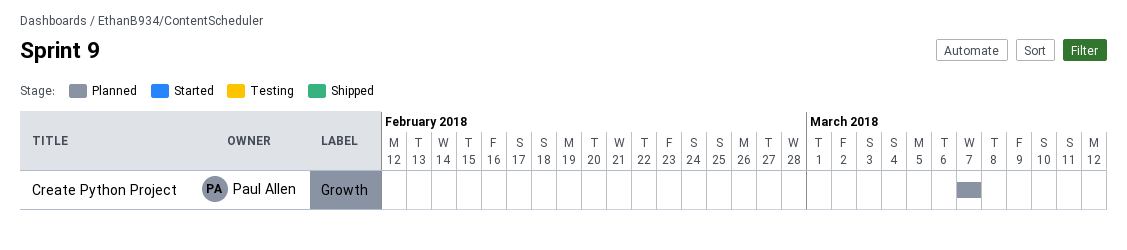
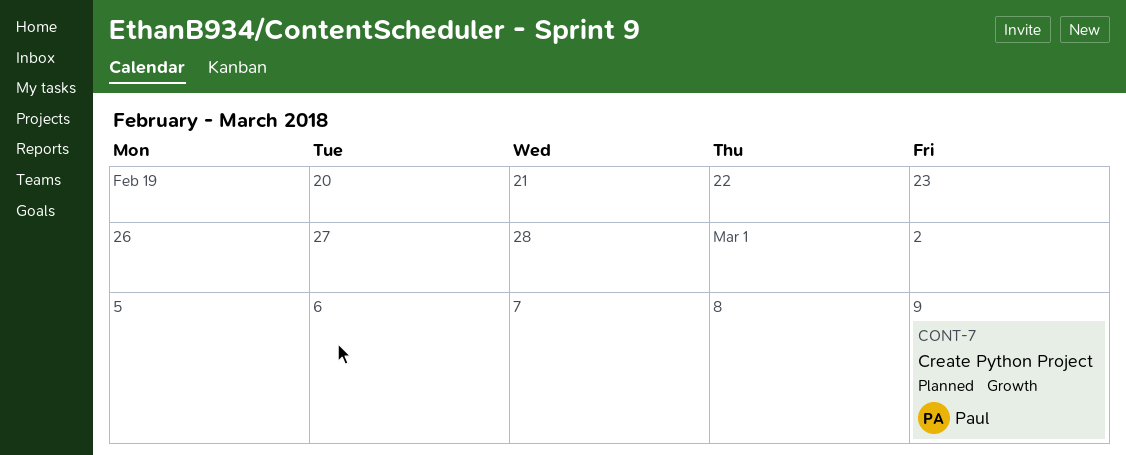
Create Python Project, due: Mar 7 -> Mar 9

